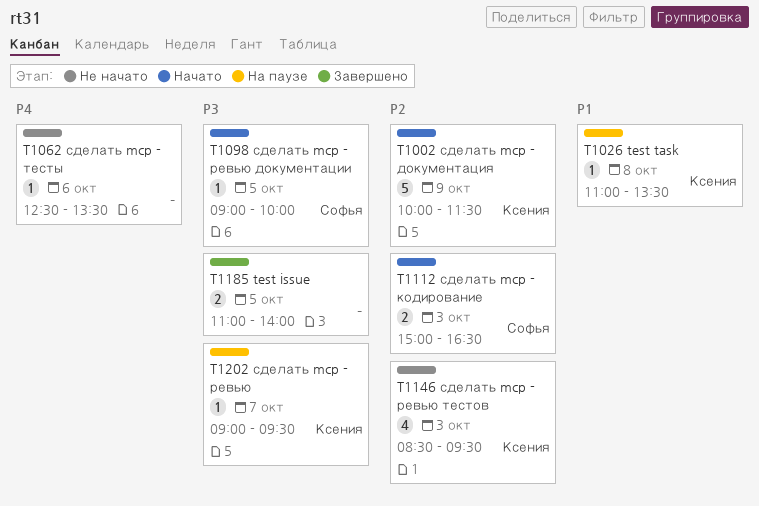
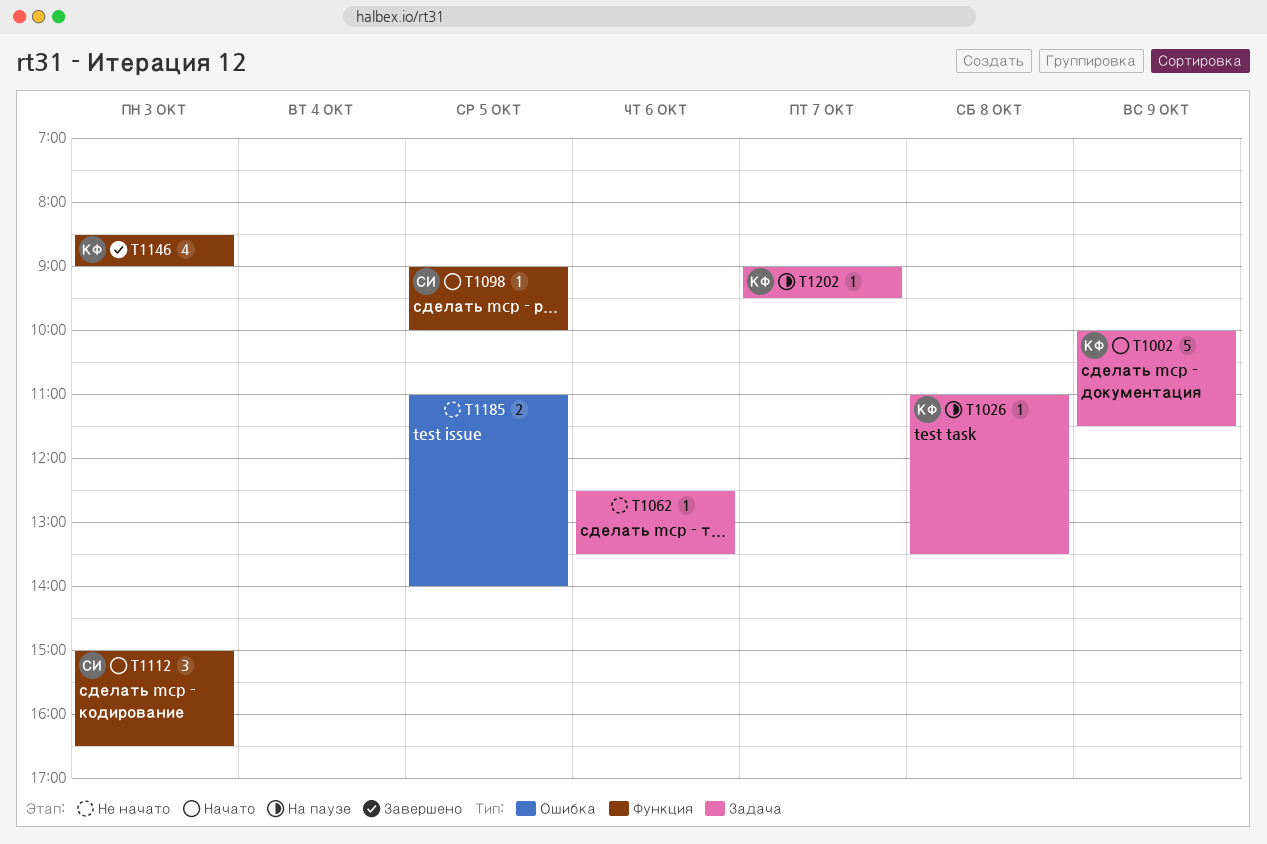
T1112, estimate: 2 -> 3
T1146, status: Не начато -> Завершено
T1146, ends: 09:30 -> 09:00
T1185, status: Завершено -> Не начато

